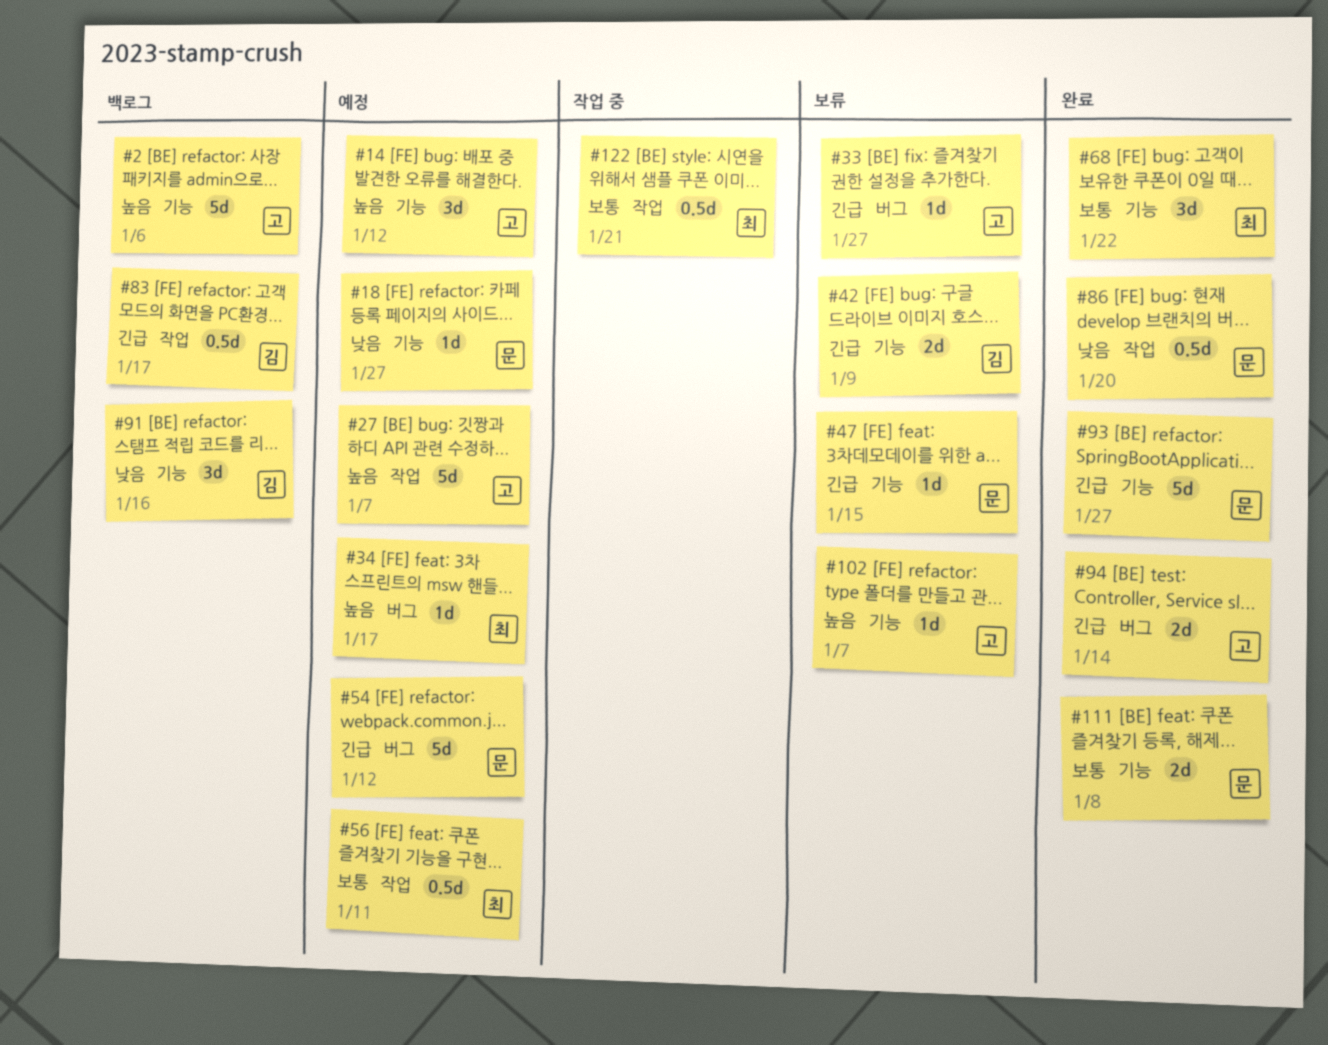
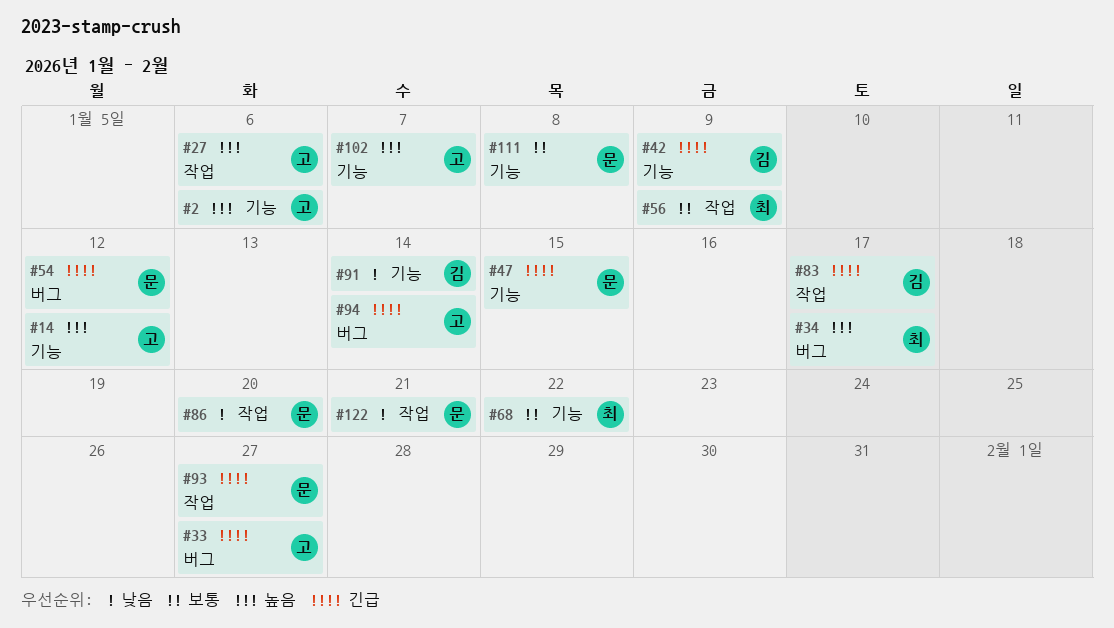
#18: present -> none
#27, due: Jan 7 -> Jan 6
#56, due: Jan 11 -> Jan 9
#91, due: Jan 16 -> Jan 14
#93, label: 기능 -> 작업
#122, owner: 최 -> 문
#122, priority: 보통 -> 낮음

